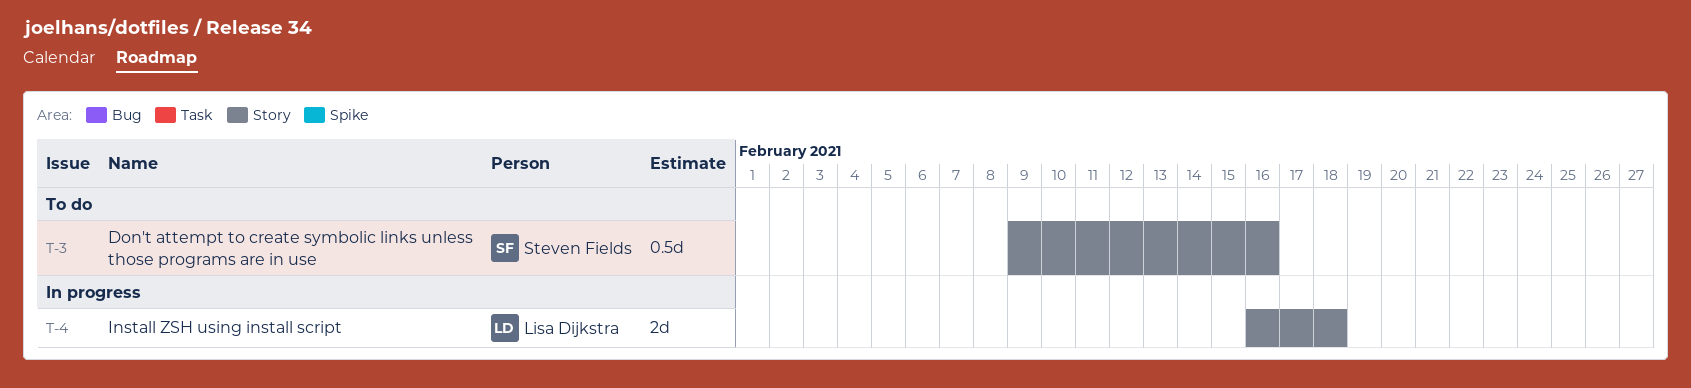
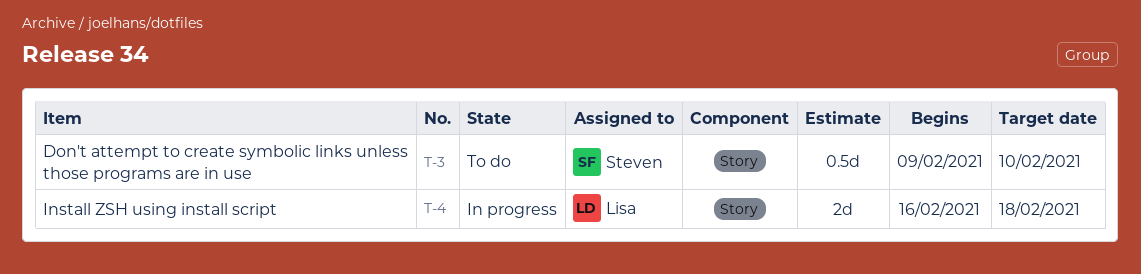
T-3, due: Feb 16 -> Feb 10

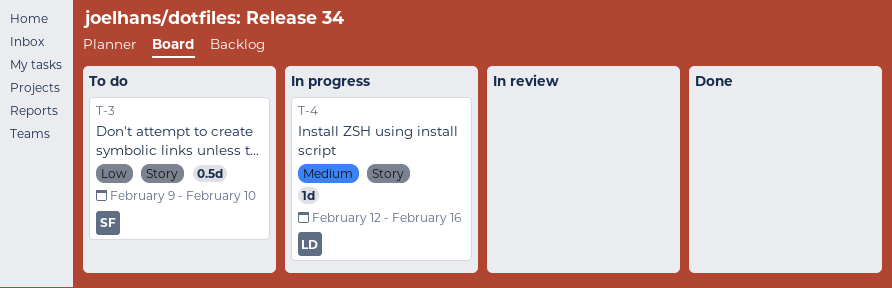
T-4, estimate: 2d -> 1d
T-4, start: Feb 16 -> Feb 12
T-4, due: Feb 18 -> Feb 16

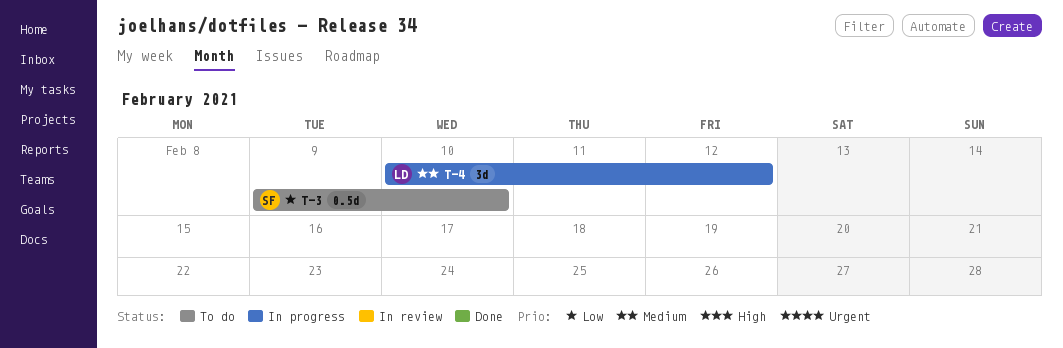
T-4, estimate: 1d -> 3d
T-4, start: Feb 12 -> Feb 10
T-4, due: Feb 16 -> Feb 12

